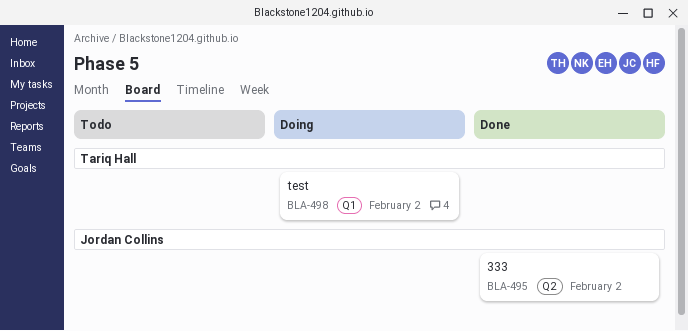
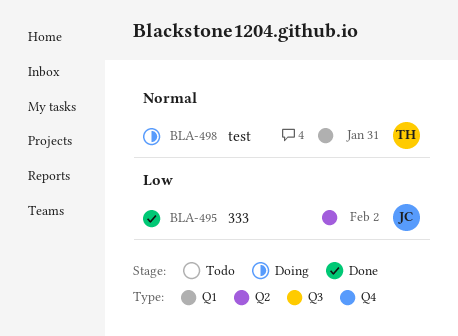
BLA-498, due: Feb 2 -> Jan 31

